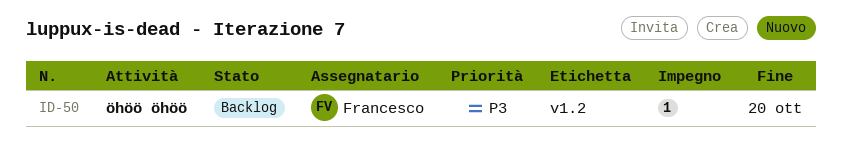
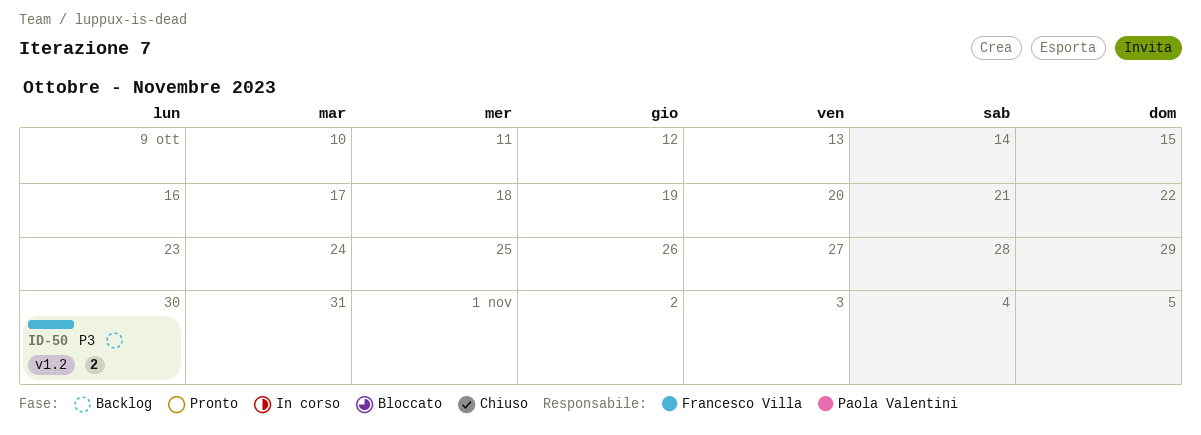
ID-50, estimate: 1 -> 2
ID-50, due: Oct 20 -> Oct 30

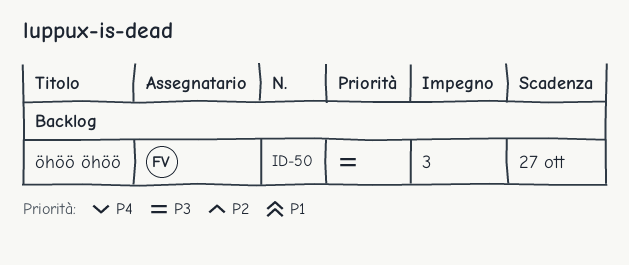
ID-50, estimate: 2 -> 3
ID-50, due: Oct 30 -> Oct 27

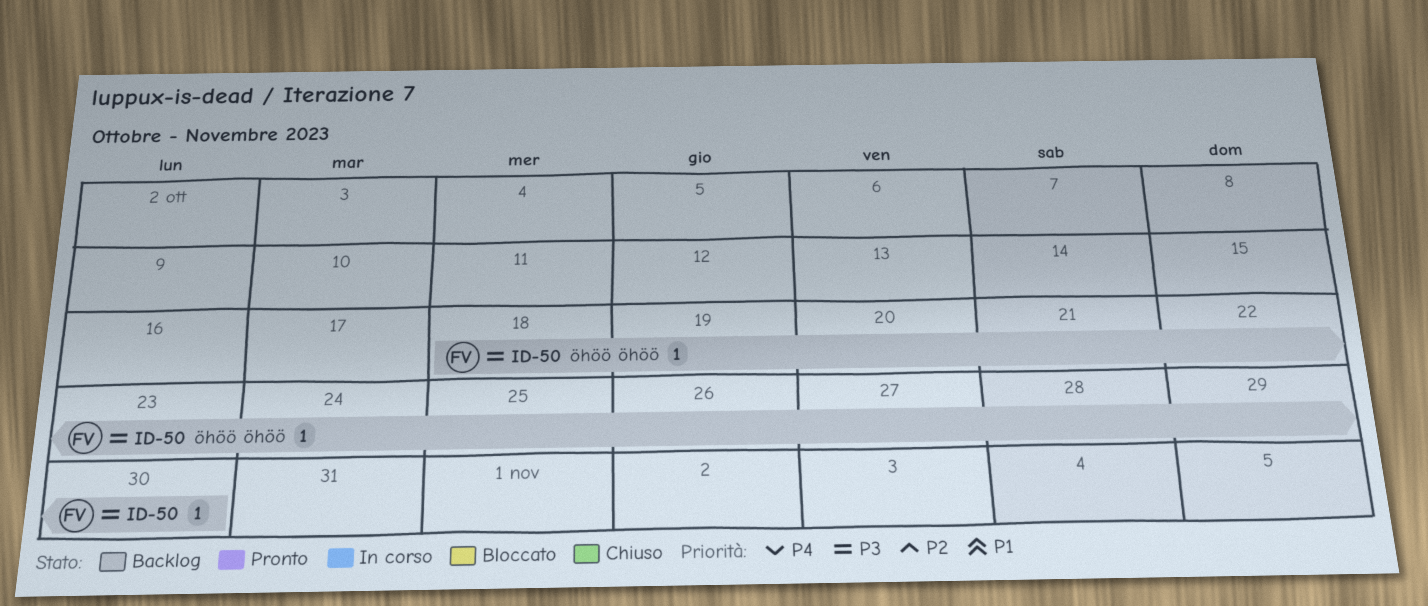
ID-50, estimate: 3 -> 1
ID-50, due: Oct 27 -> Oct 30

